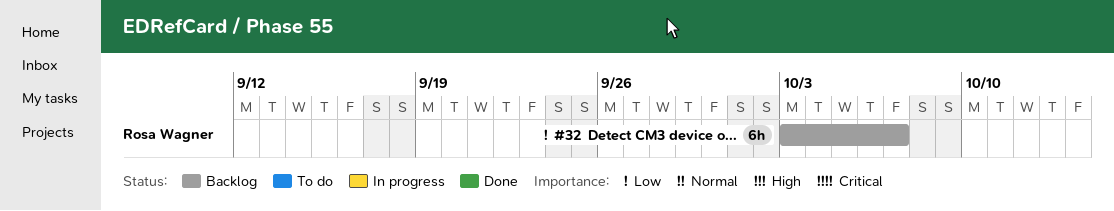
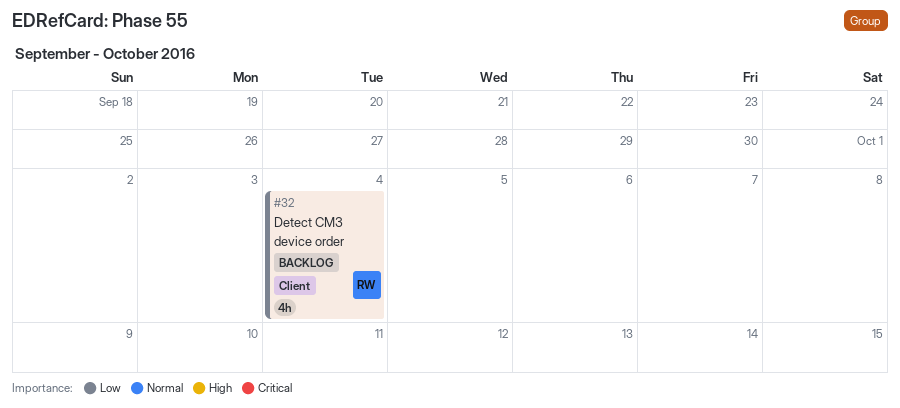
#32, estimate: 6h -> 4h
#32, due: Oct 7 -> Oct 4

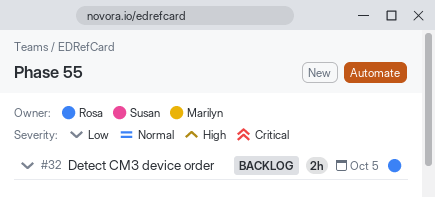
#32, estimate: 4h -> 2h
#32, due: Oct 4 -> Oct 5

